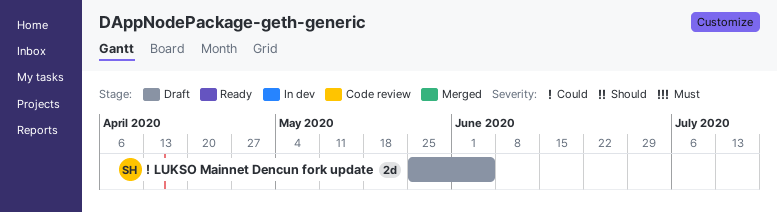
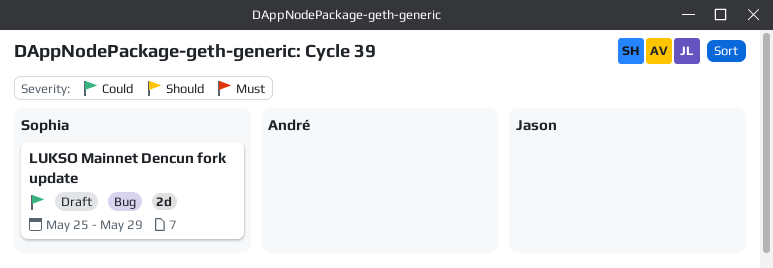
LUKSO Mainnet Dencun fork update, due: Jun 5 -> May 29

